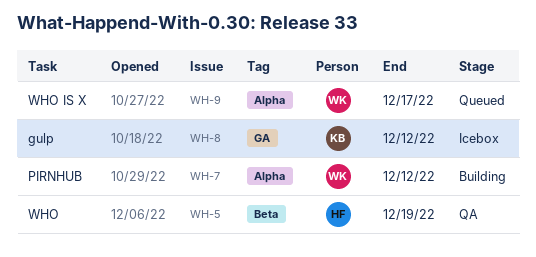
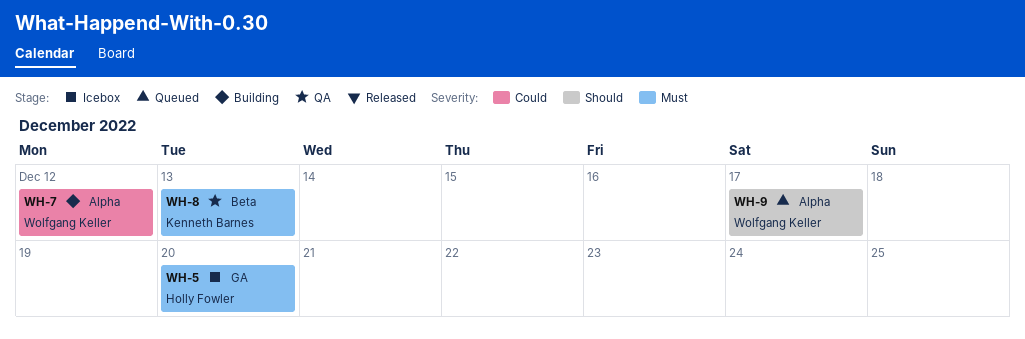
WH-5, status: QA -> Icebox
WH-5, label: Beta -> GA
WH-5, due: Dec 19 -> Dec 20
WH-8, status: Icebox -> QA
WH-8, label: GA -> Beta
WH-8, due: Dec 12 -> Dec 13

